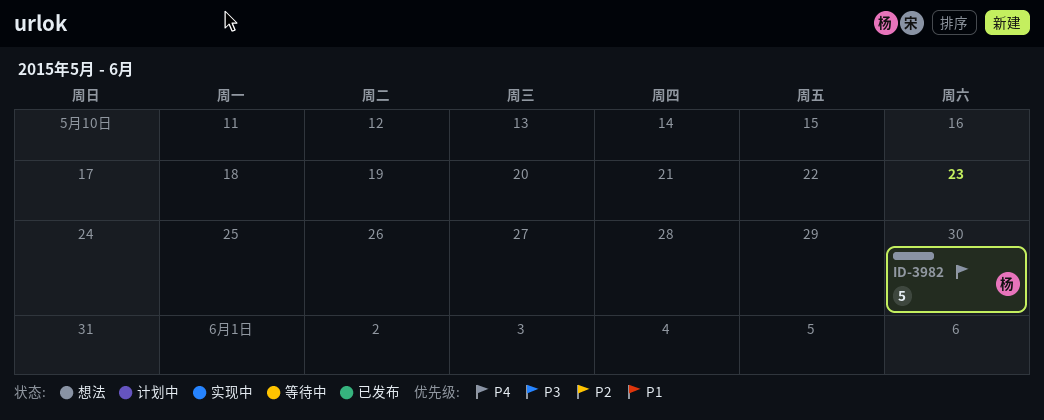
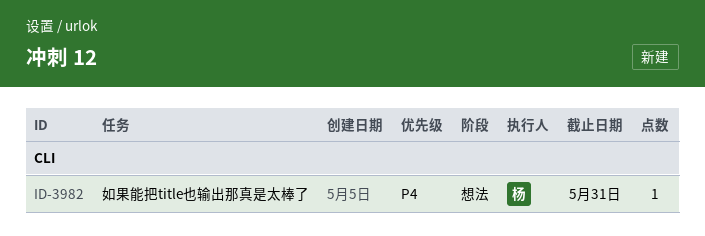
ID-3982, estimate: 5 -> 1
ID-3982, due: May 30 -> May 31

